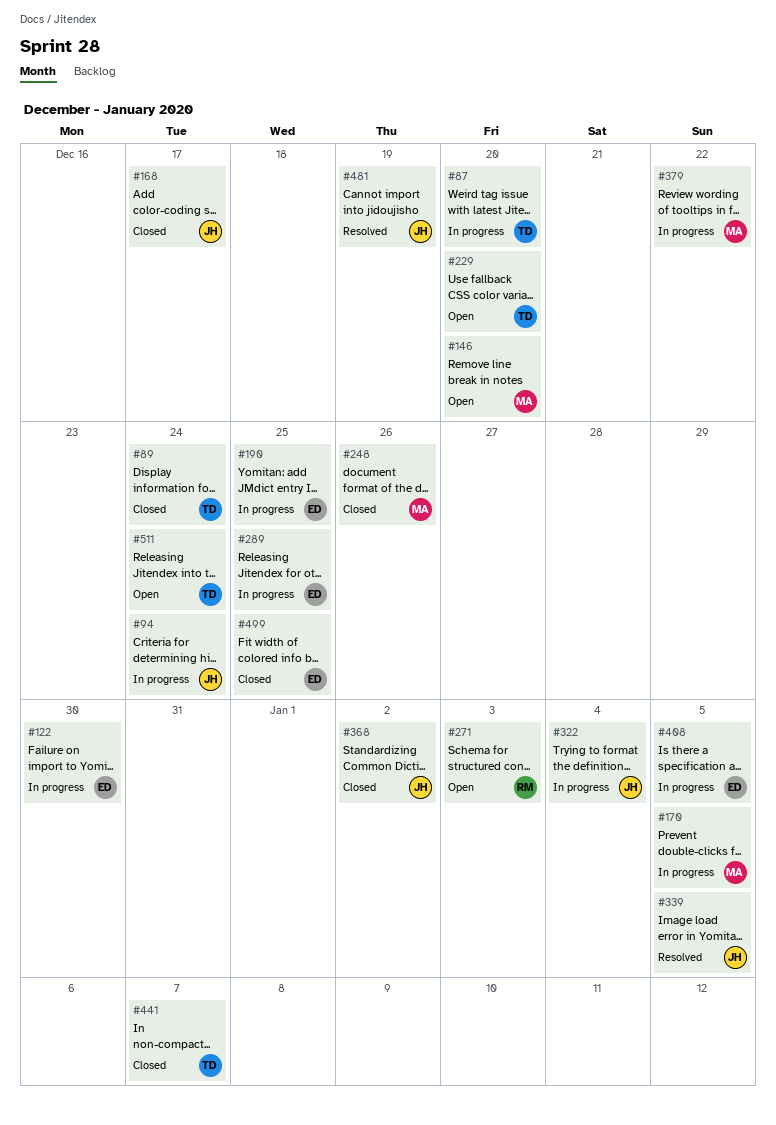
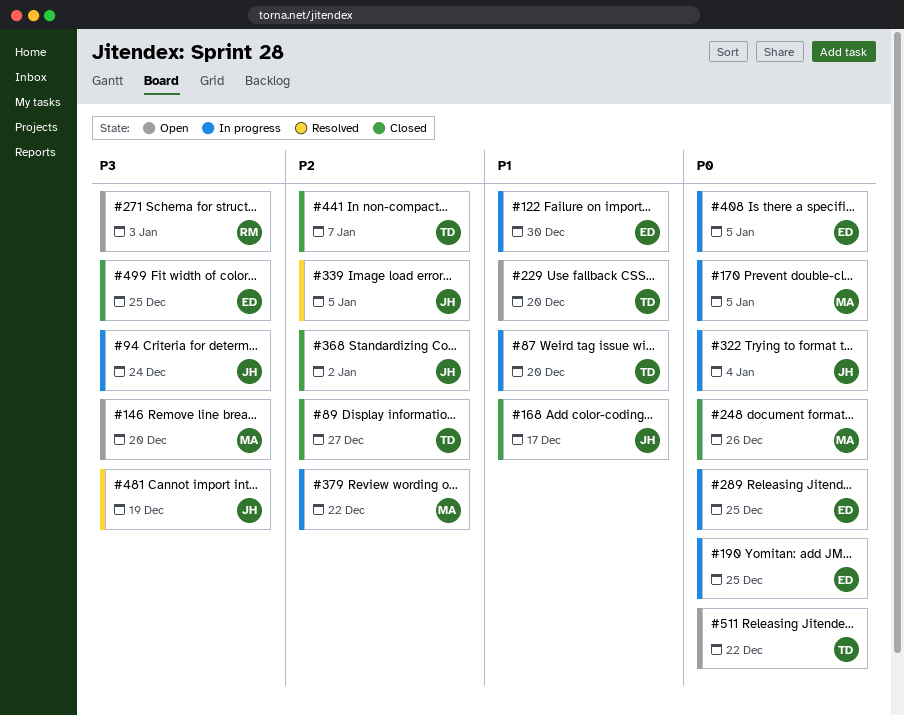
#89, due: Dec 24 -> Dec 27
#511, due: Dec 24 -> Dec 22

